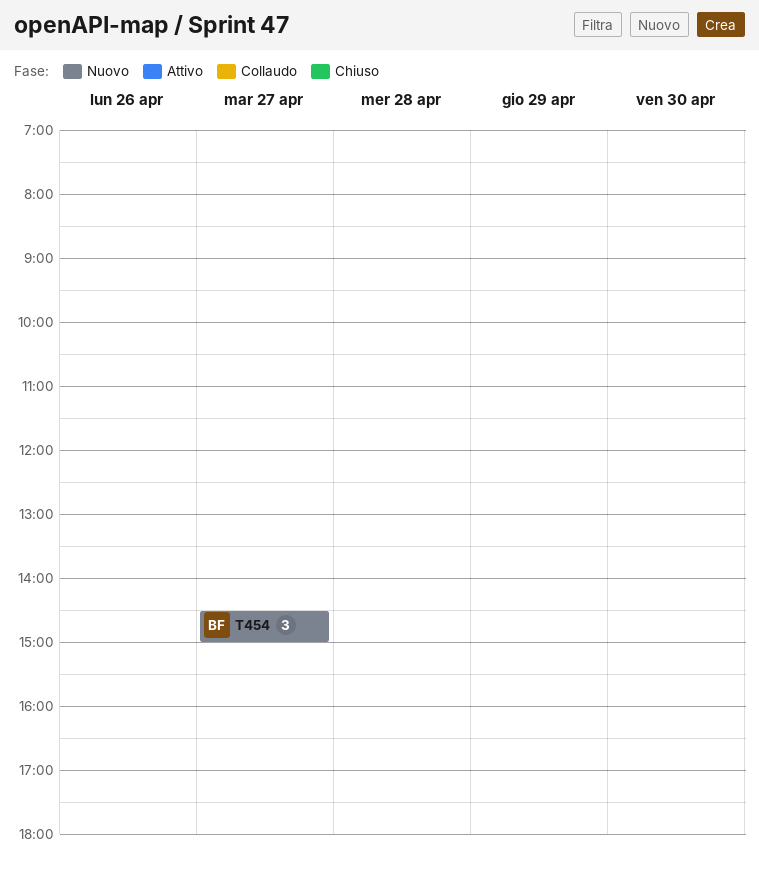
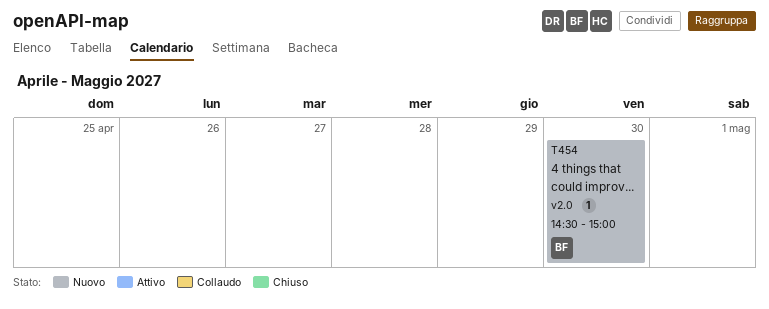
T454, estimate: 3 -> 1
T454, day: Apr 27 -> Apr 30

